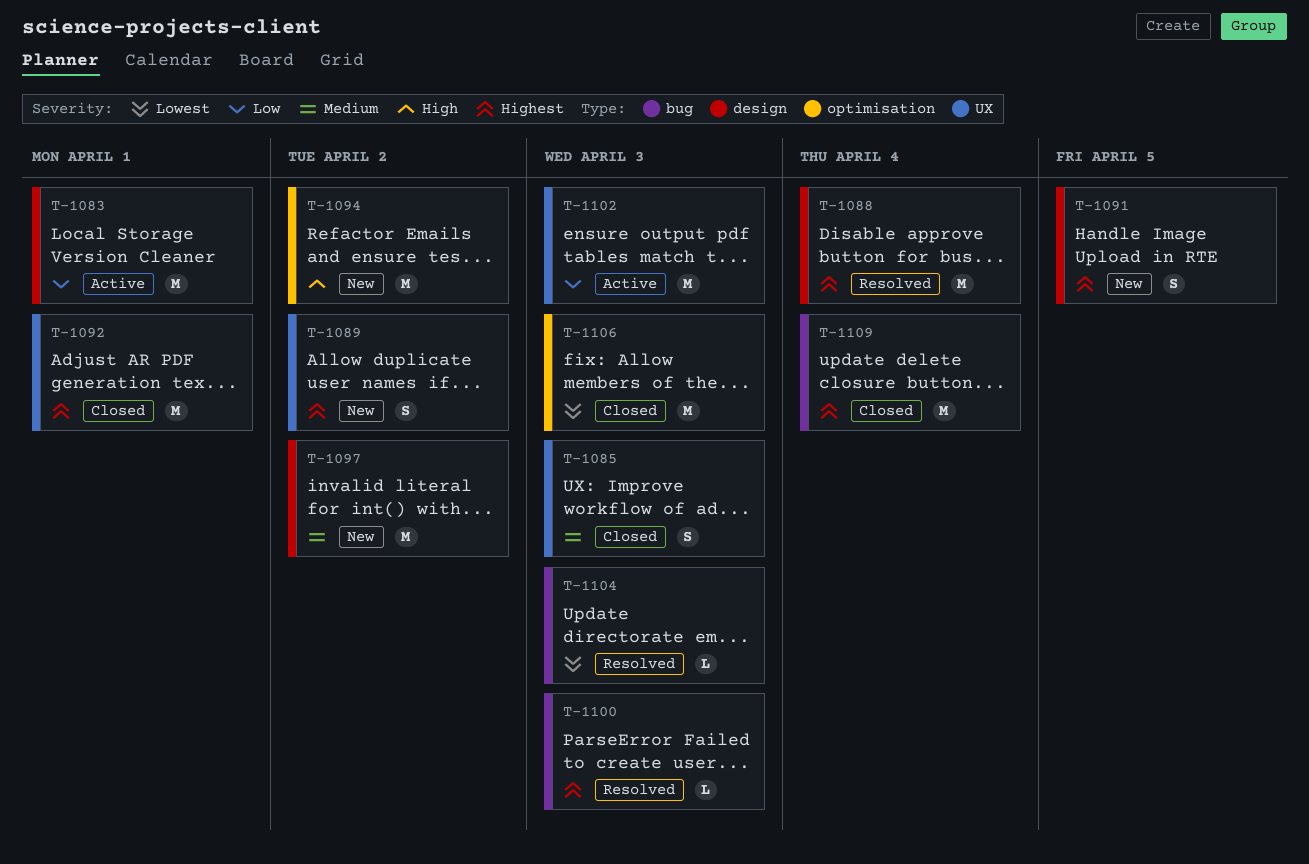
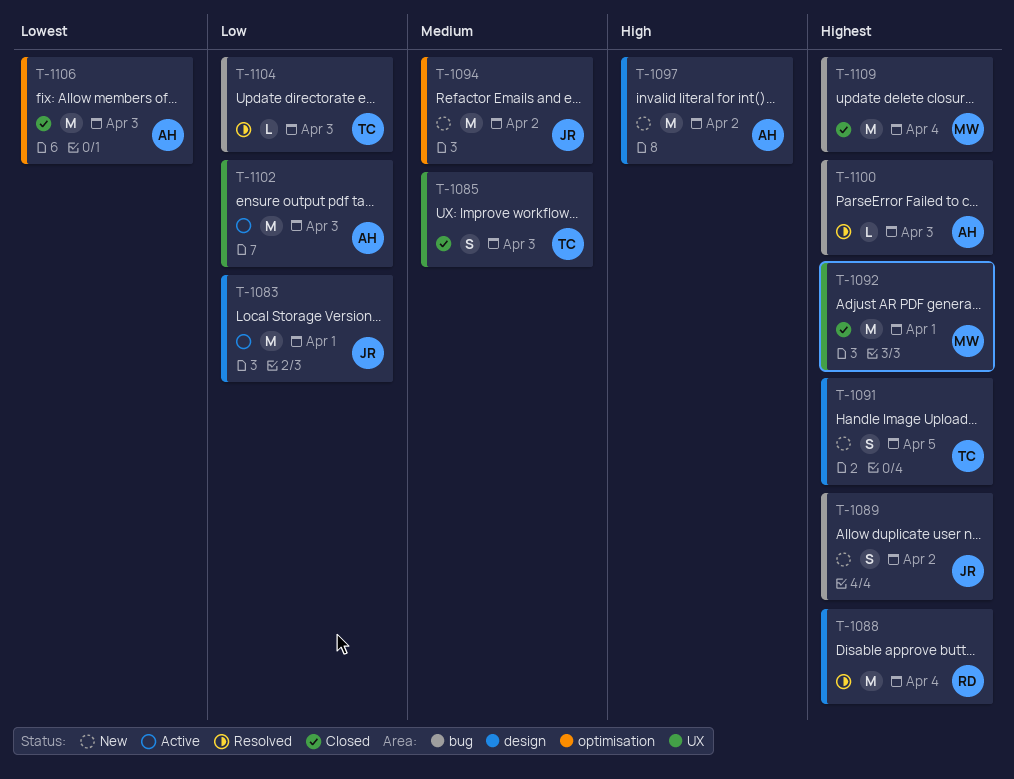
T-1089, label: UX -> bug
T-1094, priority: High -> Medium
T-1097, priority: Medium -> High
T-1104, priority: Lowest -> Low

